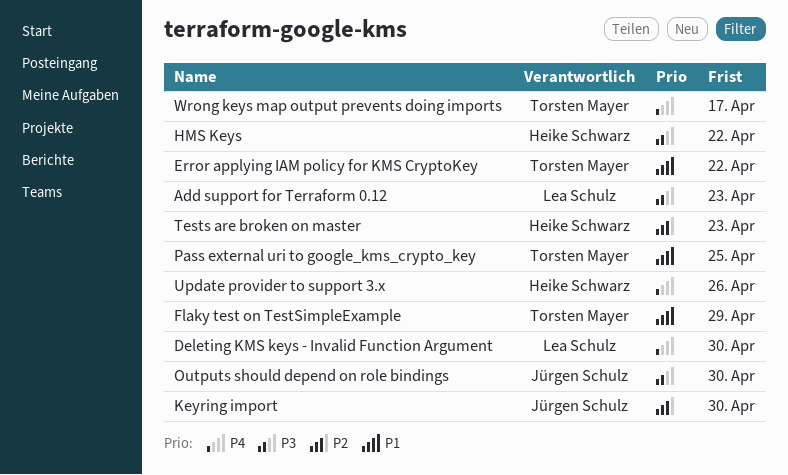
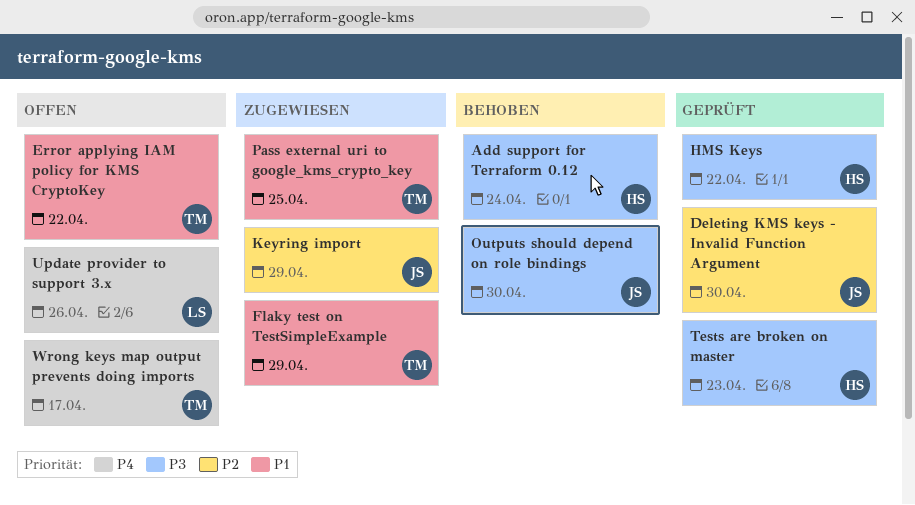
Add support for Terraform 0.12, owner: Lea Schulz -> Heike Schwarz
Add support for Terraform 0.12, due: Apr 23 -> Apr 24
Deleting KMS keys - Invalid Function Argument, owner: Lea Schulz -> Jürgen Schulz
Deleting KMS keys - Invalid Function Argument, priority: P4 -> P2
Keyring import, due: Apr 30 -> Apr 29
Tests are broken on master, priority: P2 -> P3
Update provider to support 3.x, owner: Heike Schwarz -> Lea Schulz

